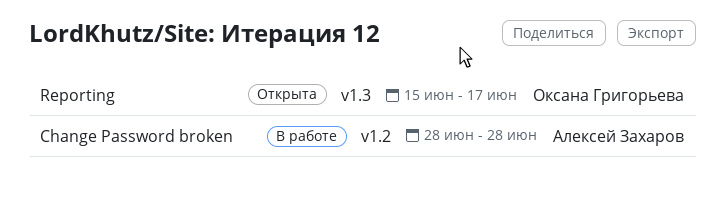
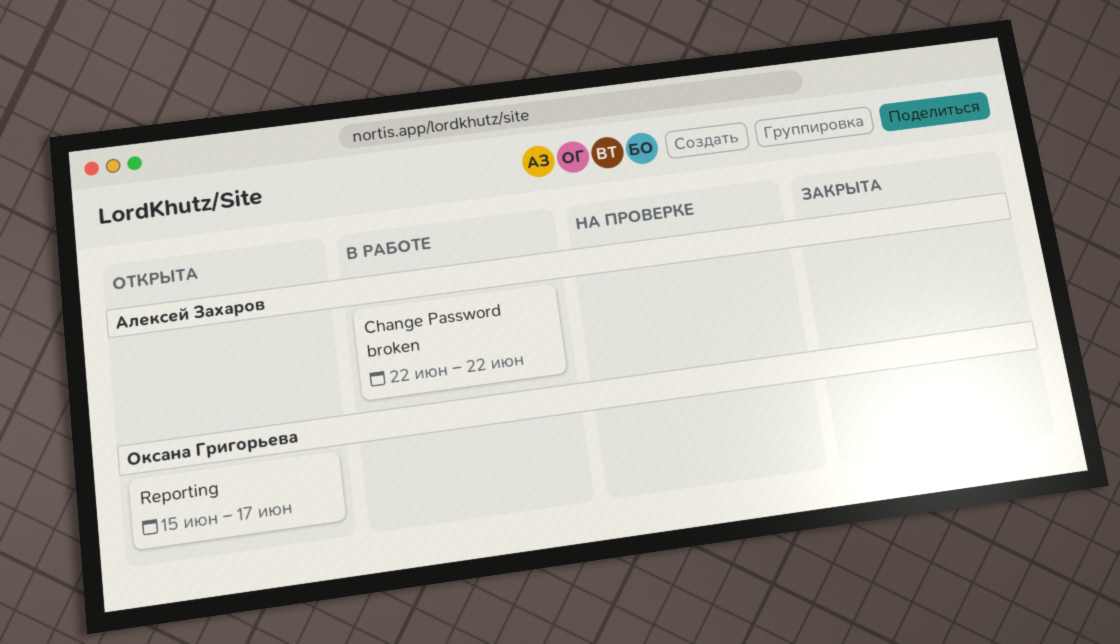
Change Password broken, start: Jun 28 -> Jun 22
Change Password broken, due: Jun 28 -> Jun 22

